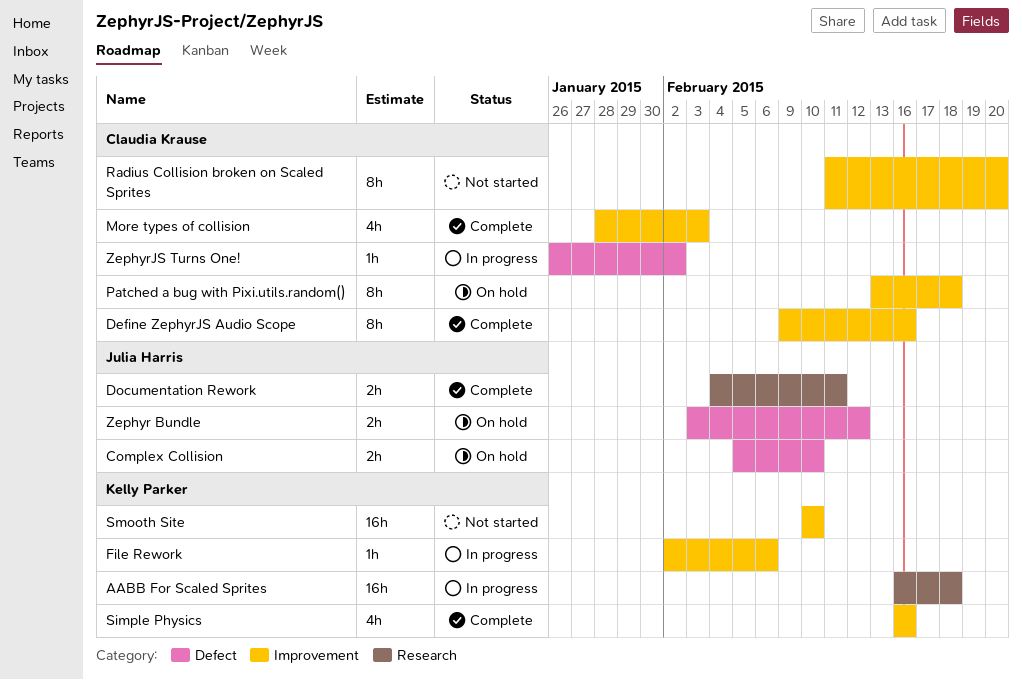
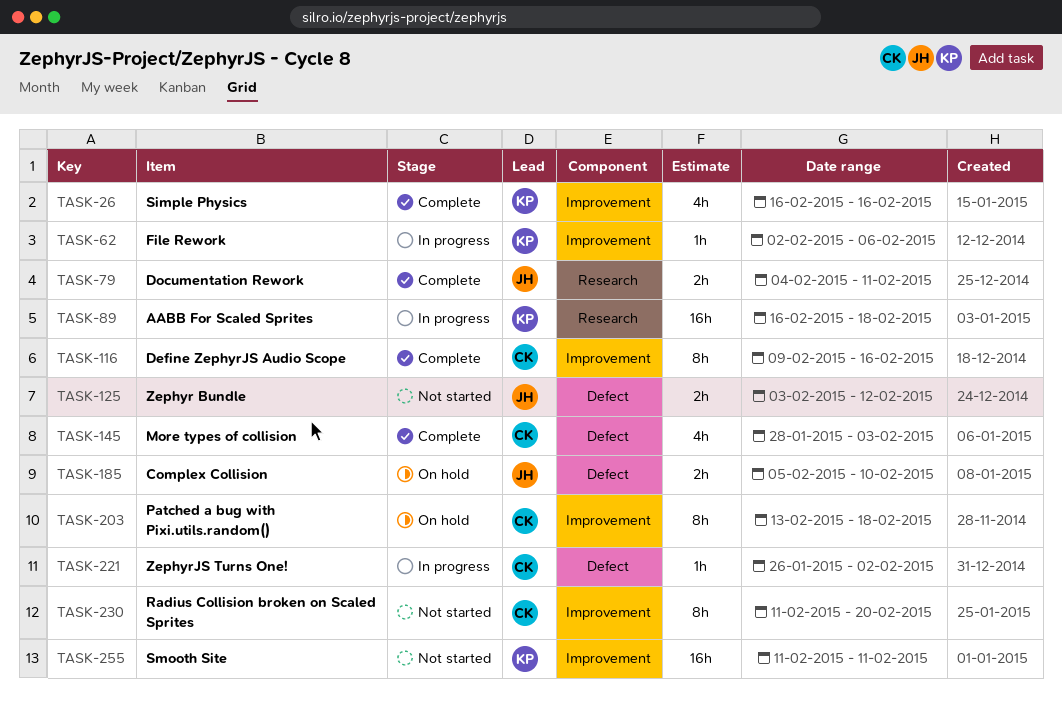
More types of collision, label: Improvement -> Defect
Smooth Site, start: Feb 10 -> Feb 11
Smooth Site, due: Feb 10 -> Feb 11
Zephyr Bundle, status: On hold -> Not started

